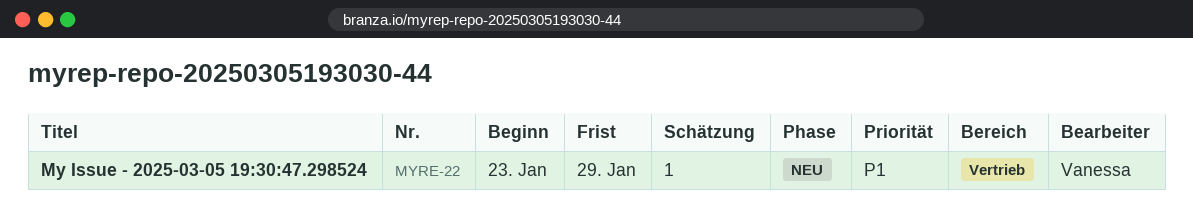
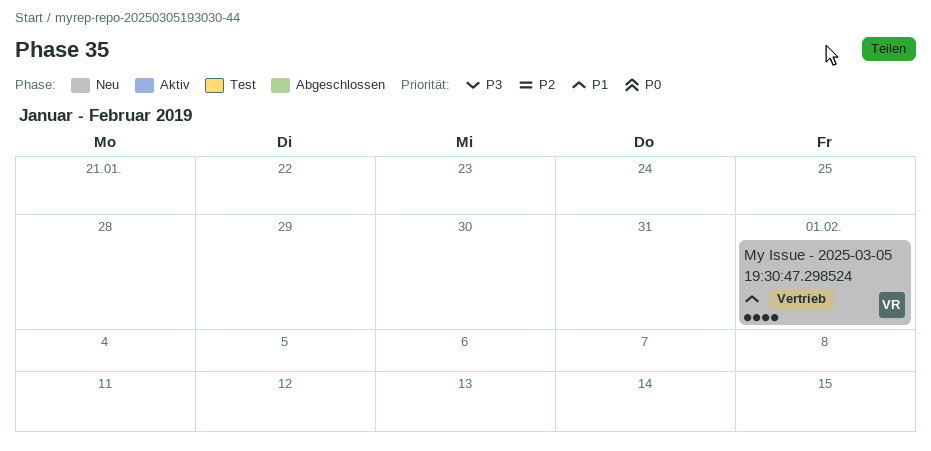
My Issue - 2025-03-05 19:30:47.298524, estimate: 1 -> 4
My Issue - 2025-03-05 19:30:47.298524, due: Jan 29 -> Feb 1

